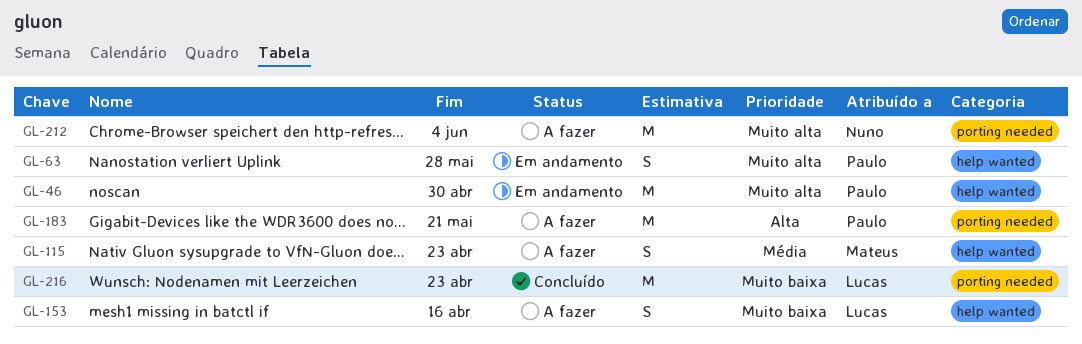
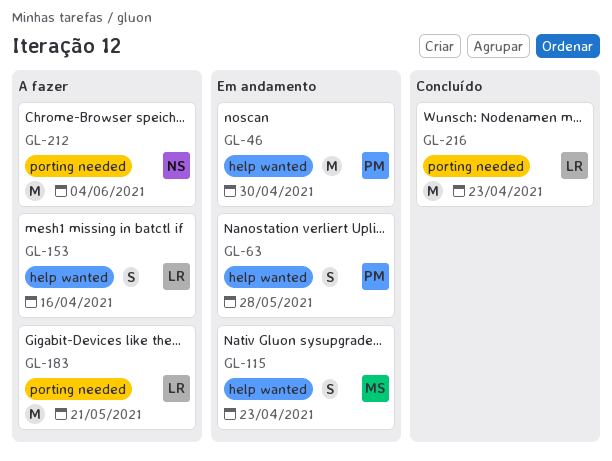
GL-115, status: A fazer -> Em andamento
GL-183, owner: Paulo -> Lucas

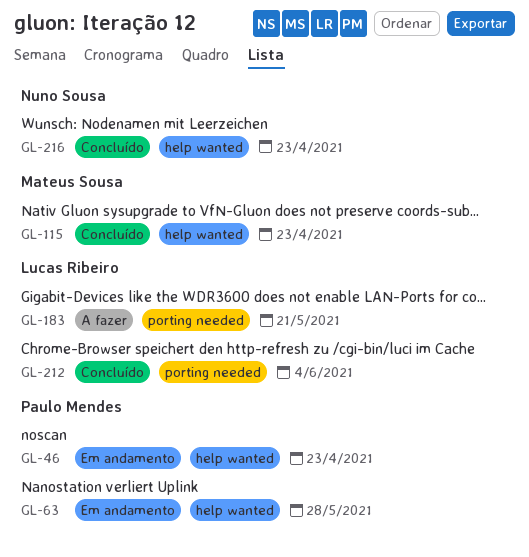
GL-46, due: Apr 30 -> Apr 23
GL-115, status: Em andamento -> Concluído
GL-153: present -> none
GL-212, status: A fazer -> Concluído
GL-212, owner: Nuno Sousa -> Lucas Ribeiro
GL-216, owner: Lucas Ribeiro -> Nuno Sousa
GL-216, label: porting needed -> help wanted

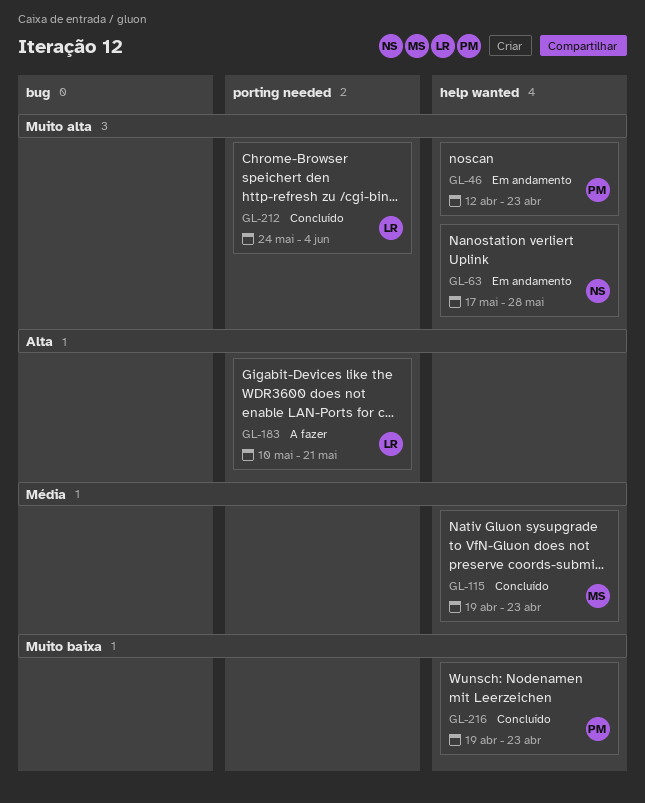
GL-63, owner: Paulo Mendes -> Nuno Sousa
GL-216, owner: Nuno Sousa -> Paulo Mendes

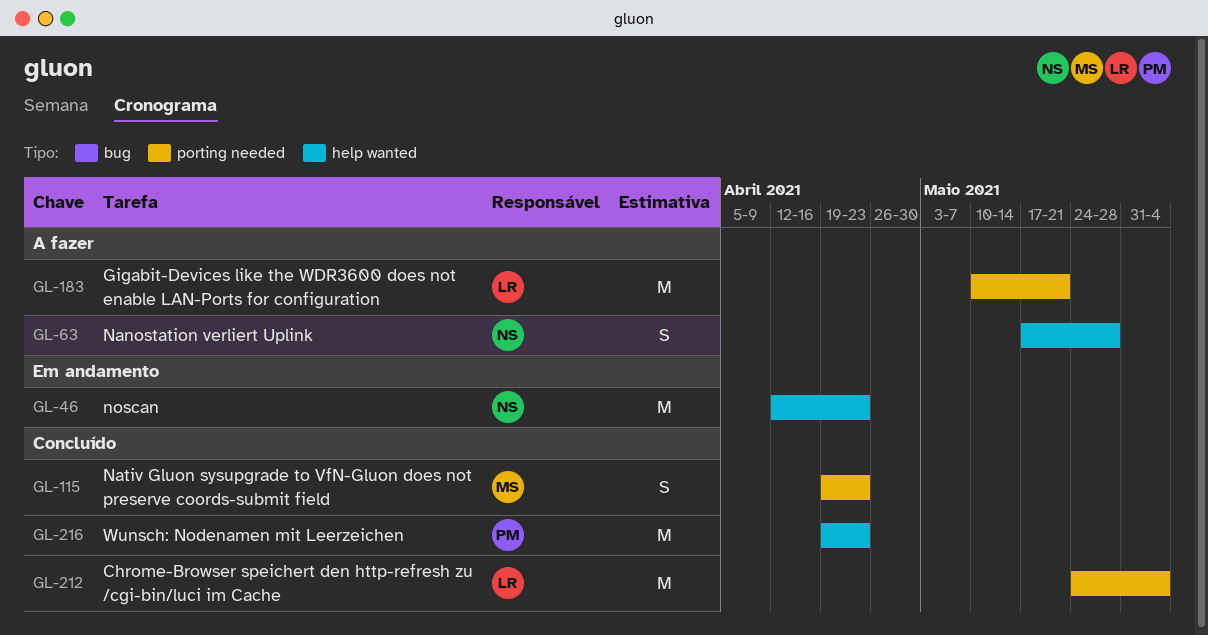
GL-46, owner: PM -> NS
GL-63, status: Em andamento -> A fazer
GL-115, label: help wanted -> porting needed

